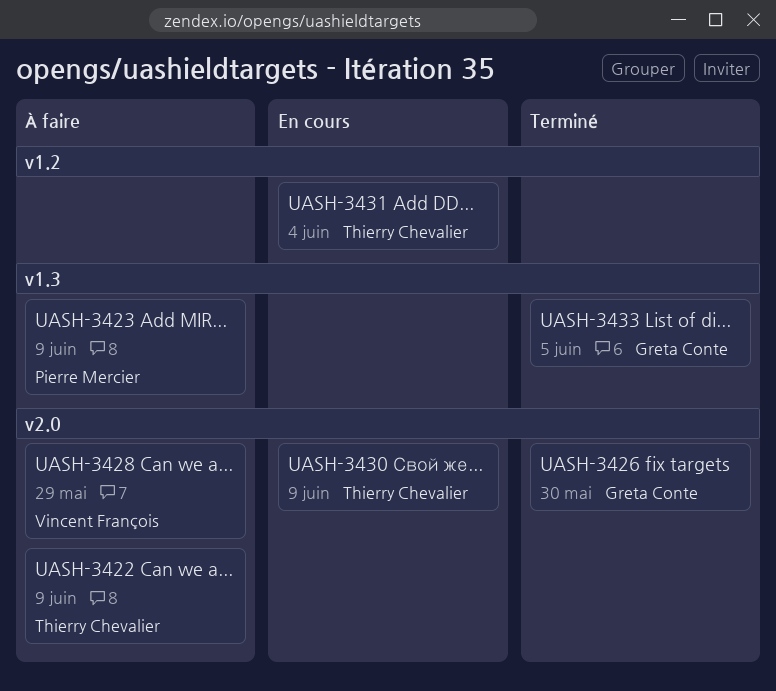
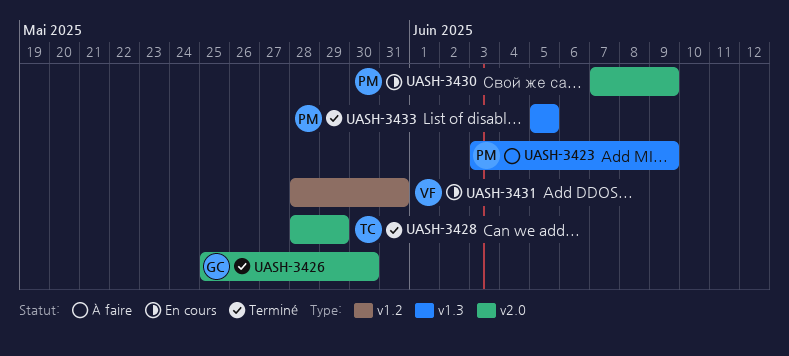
UASH-3422: present -> none
UASH-3428, status: À faire -> Terminé
UASH-3428, owner: Vincent François -> Thierry Chevalier
UASH-3430, owner: Thierry Chevalier -> Pierre Mercier
UASH-3431, owner: Thierry Chevalier -> Vincent François
UASH-3431, due: Jun 4 -> May 31
UASH-3433, owner: Greta Conte -> Pierre Mercier

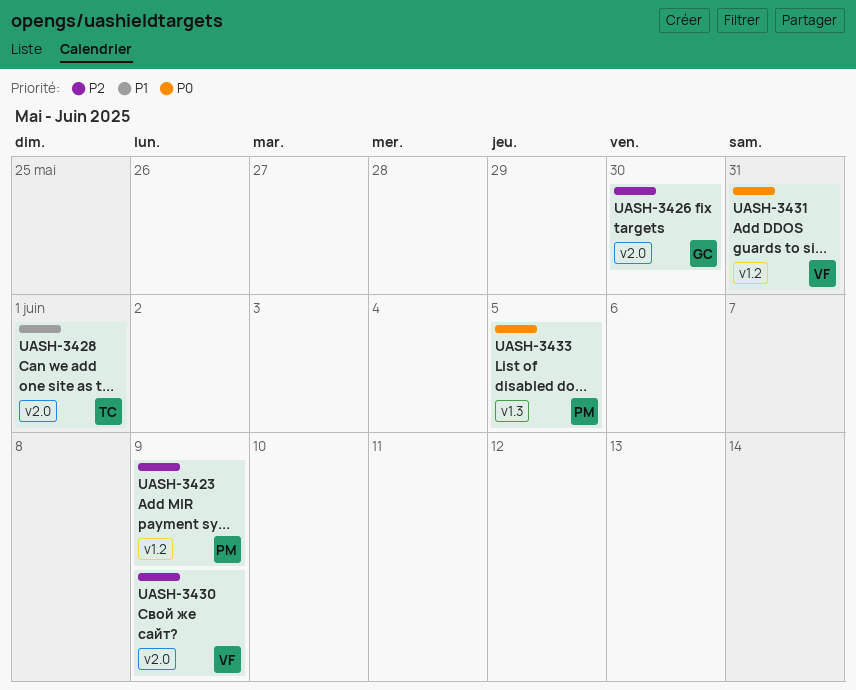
UASH-3423, label: v1.3 -> v1.2
UASH-3428, due: May 29 -> Jun 1
UASH-3430, owner: PM -> VF

